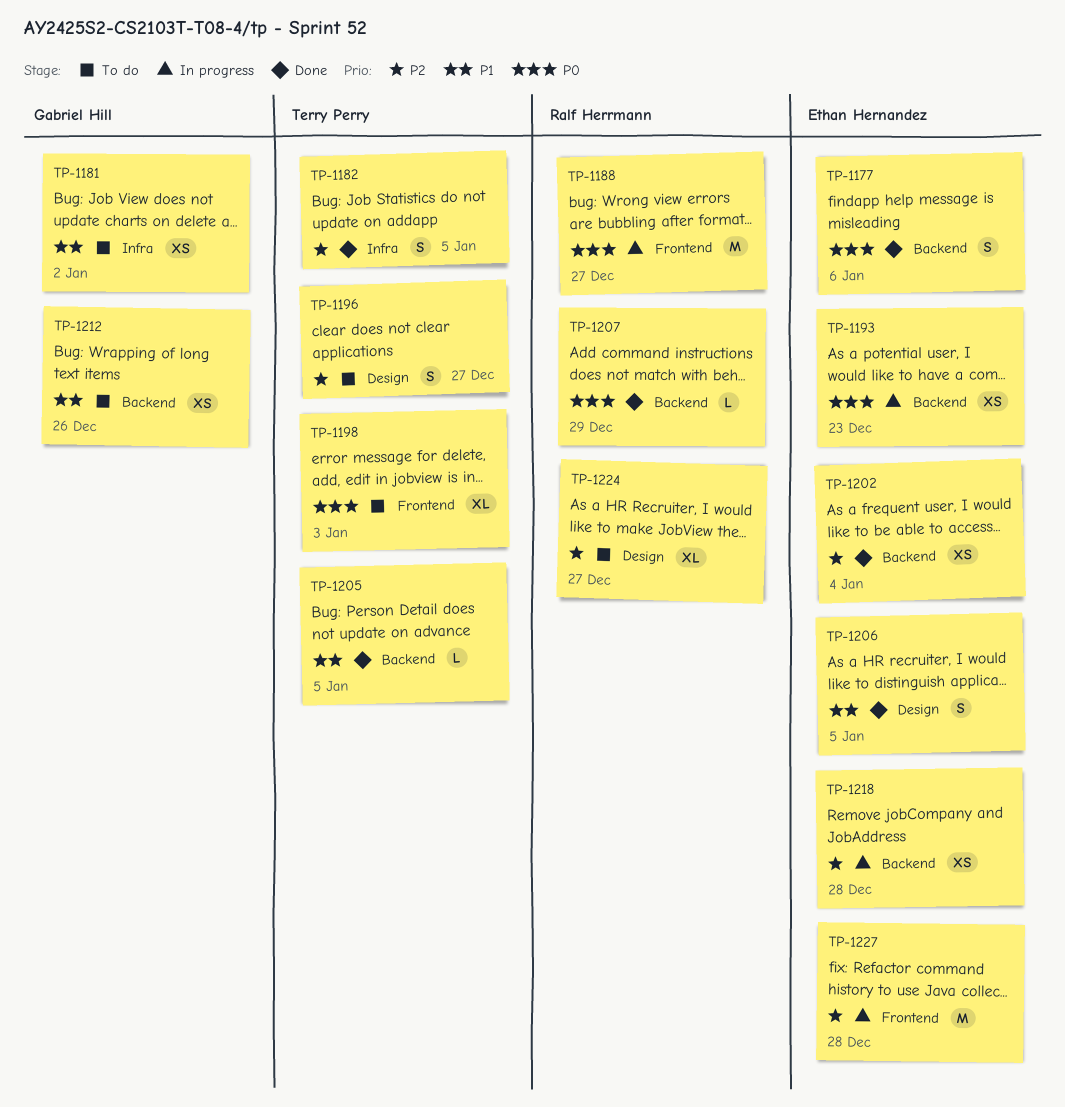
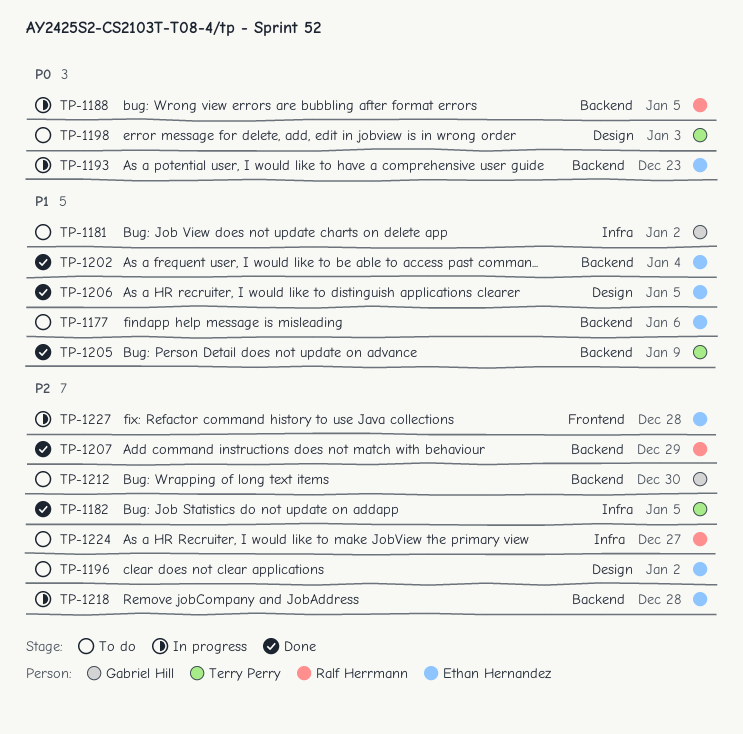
TP-1177, status: Done -> To do
TP-1177, priority: P0 -> P1
TP-1188, label: Frontend -> Backend
TP-1188, due: Dec 27 -> Jan 5
TP-1196, owner: Terry Perry -> Ethan Hernandez
TP-1196, due: Dec 27 -> Jan 2
TP-1198, label: Frontend -> Design
TP-1202, priority: P2 -> P1
TP-1205, due: Jan 5 -> Jan 9
TP-1207, priority: P0 -> P2
TP-1212, priority: P1 -> P2
TP-1212, due: Dec 26 -> Dec 30
TP-1224, label: Design -> Infra

